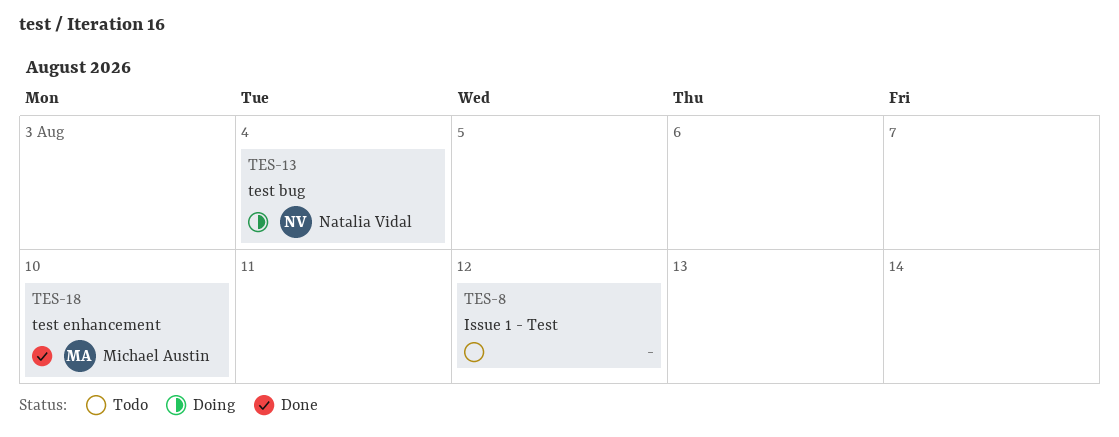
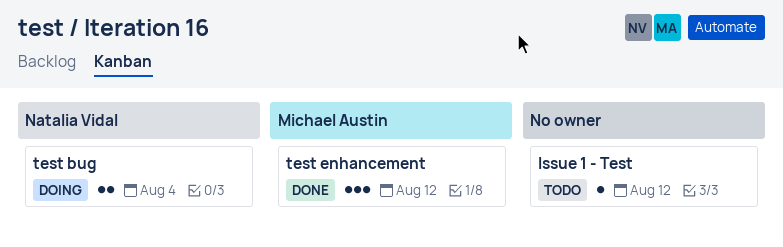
test enhancement, due: Aug 10 -> Aug 12

